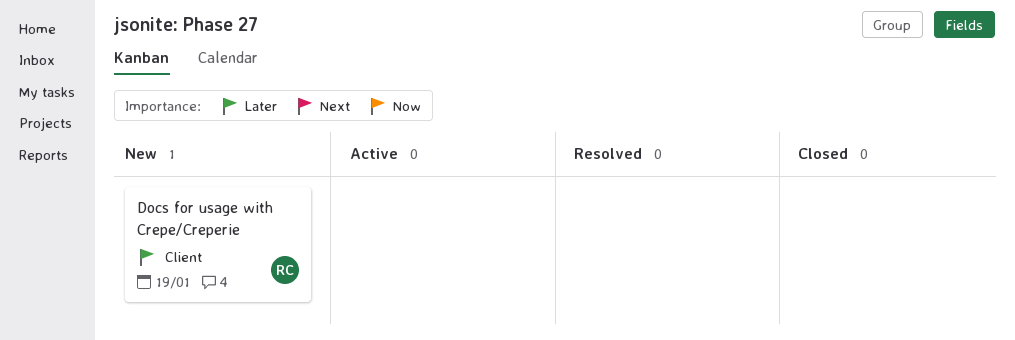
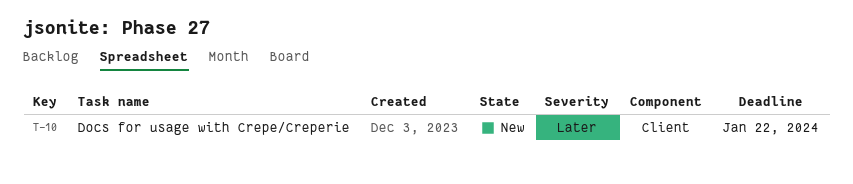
Docs for usage with Crepe/Creperie, due: Jan 19 -> Jan 22

